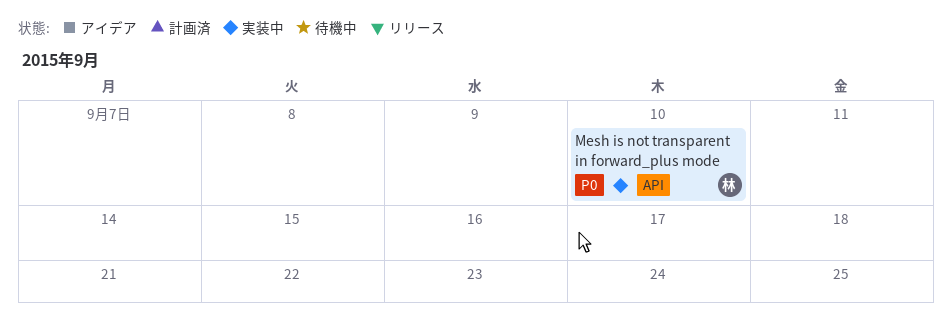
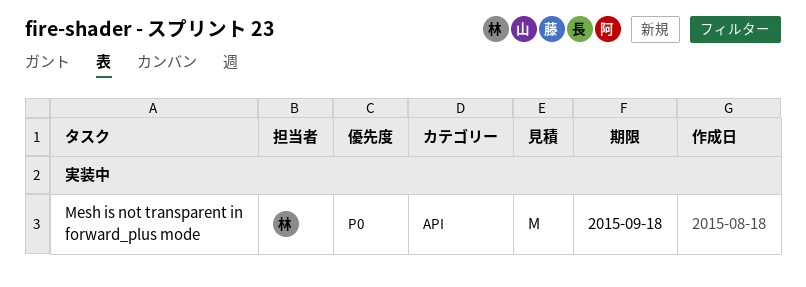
Mesh is not transparent in forward_plus mode, due: Sep 10 -> Sep 18

